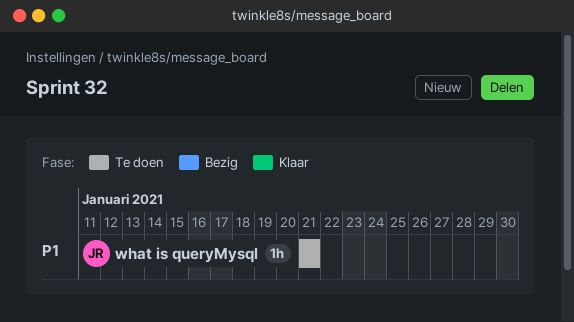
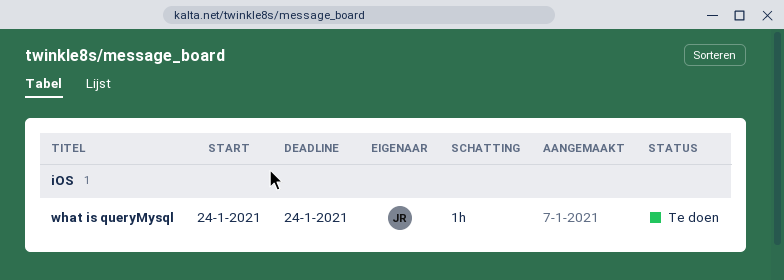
what is queryMysql, start: Jan 21 -> Jan 24
what is queryMysql, due: Jan 21 -> Jan 24

